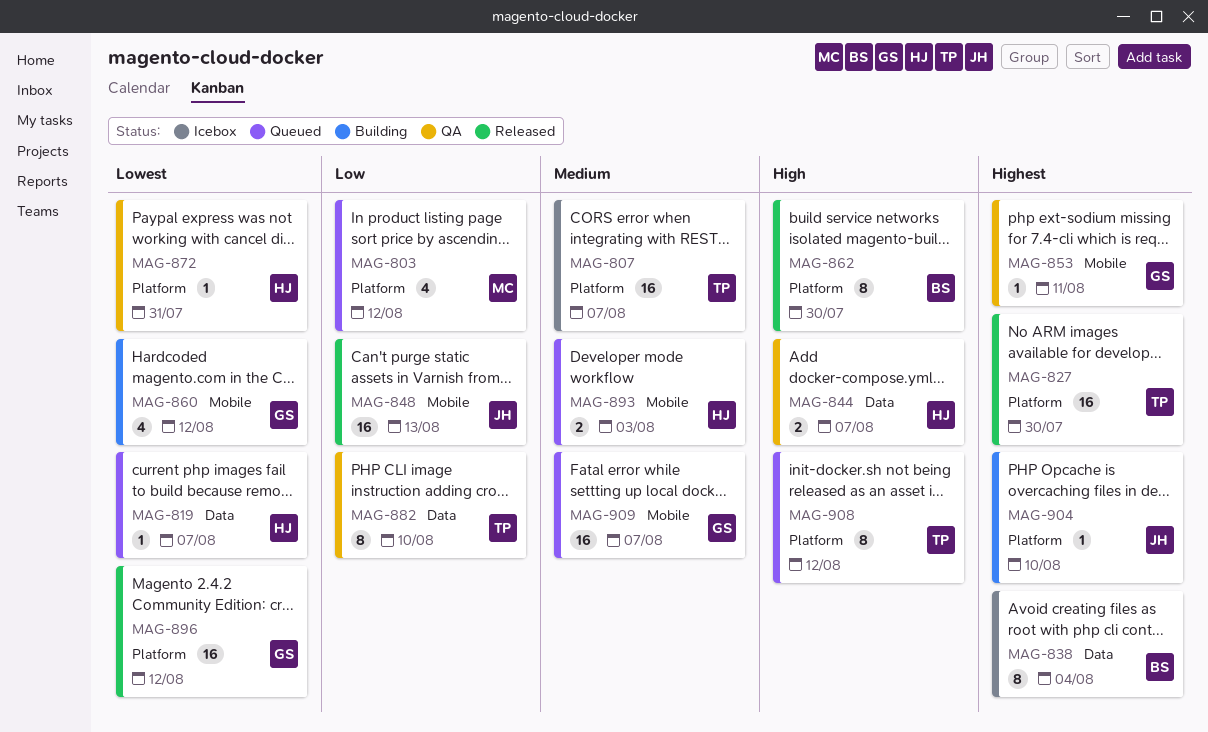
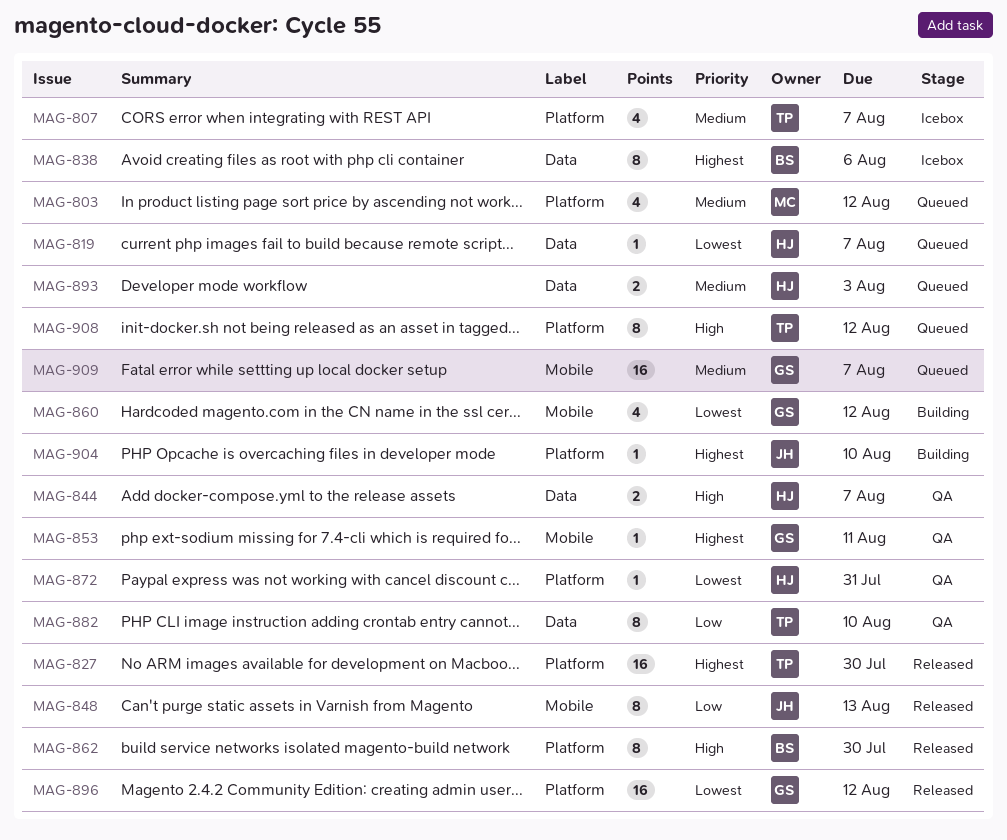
MAG-803, priority: Low -> Medium
MAG-807, estimate: 16 -> 4
MAG-838, due: Aug 4 -> Aug 6
MAG-848, estimate: 16 -> 8
MAG-893, label: Mobile -> Data

